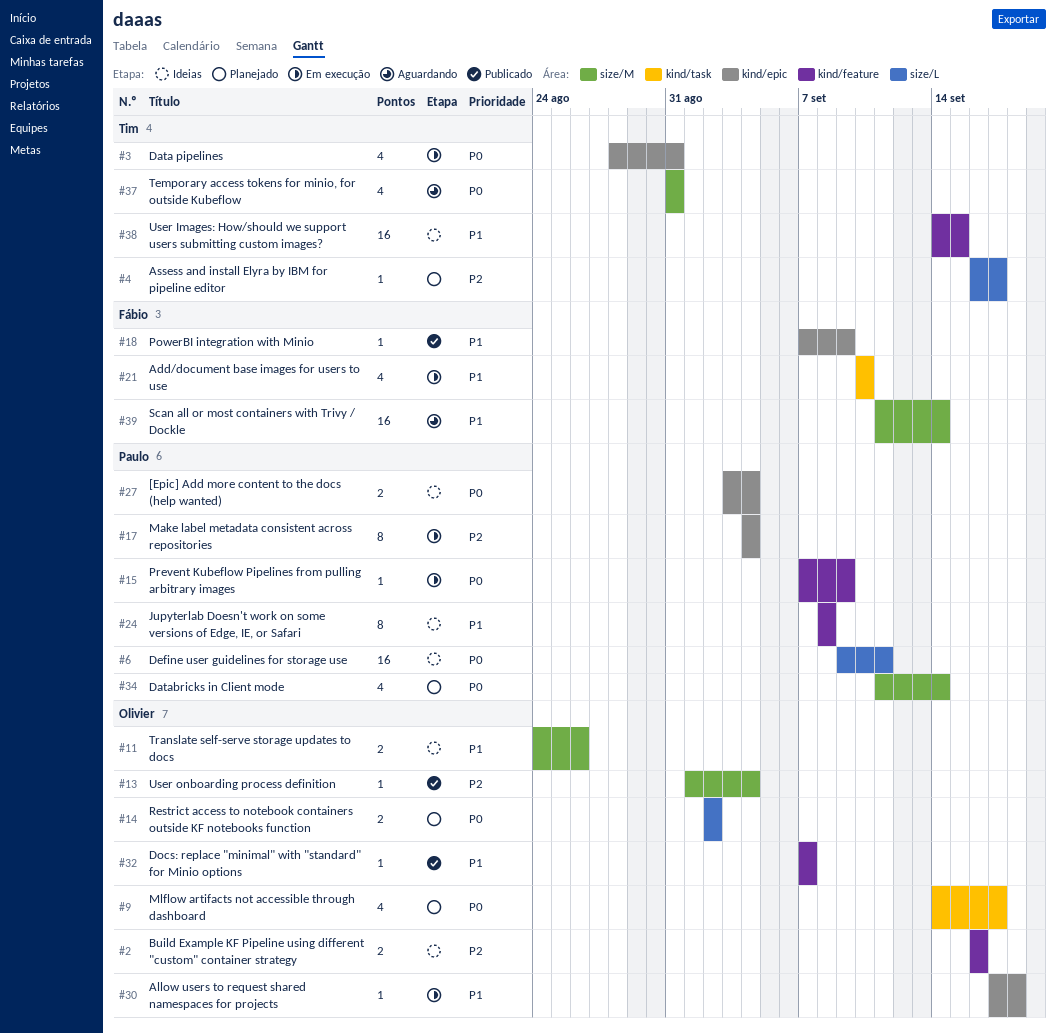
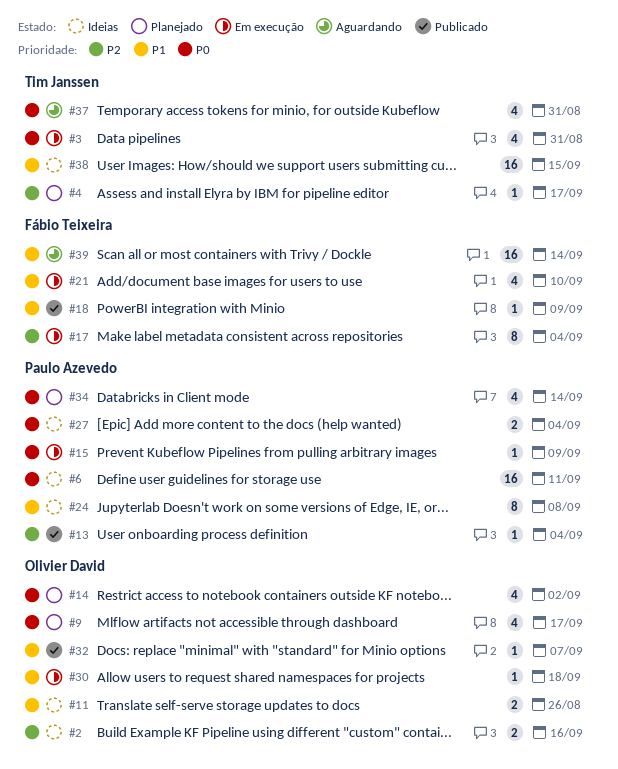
#13, owner: Olivier David -> Paulo Azevedo
#14, estimate: 2 -> 4
#17, owner: Paulo Azevedo -> Fábio Teixeira

